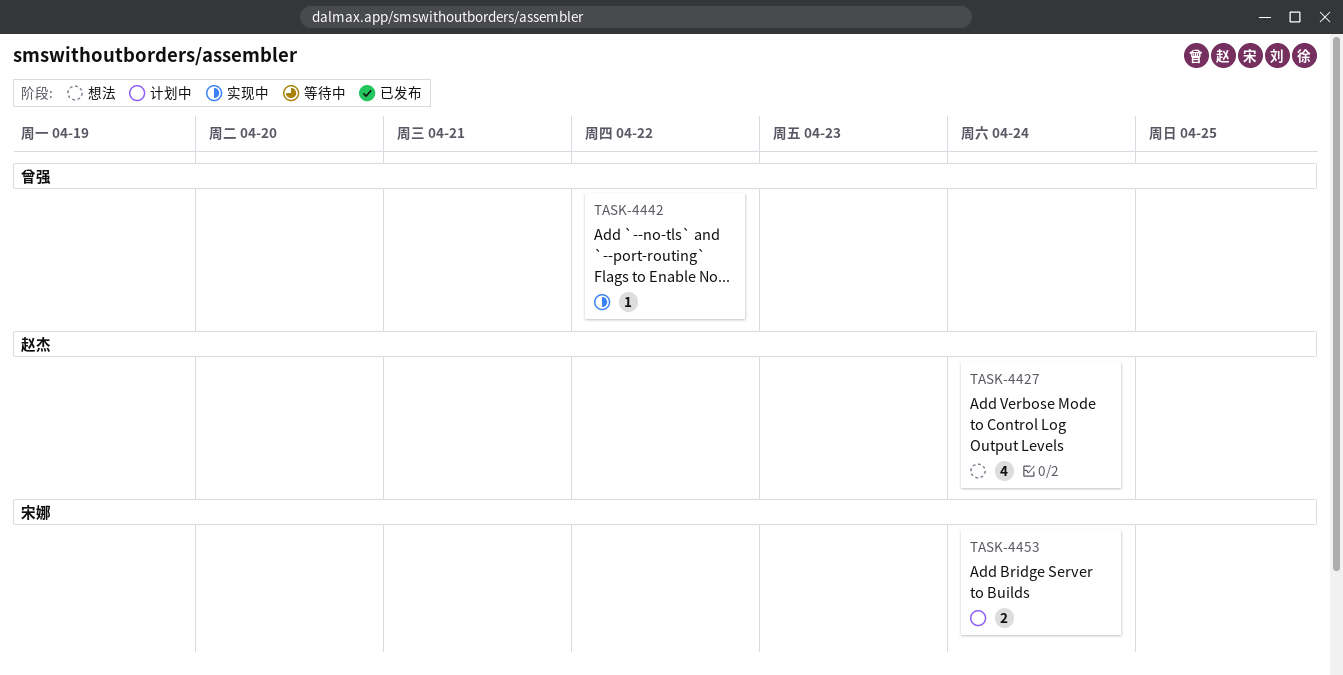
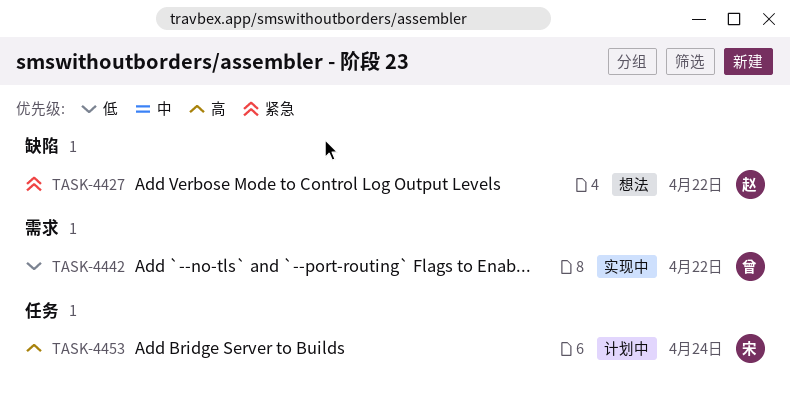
TASK-4427, day: Apr 24 -> Apr 22

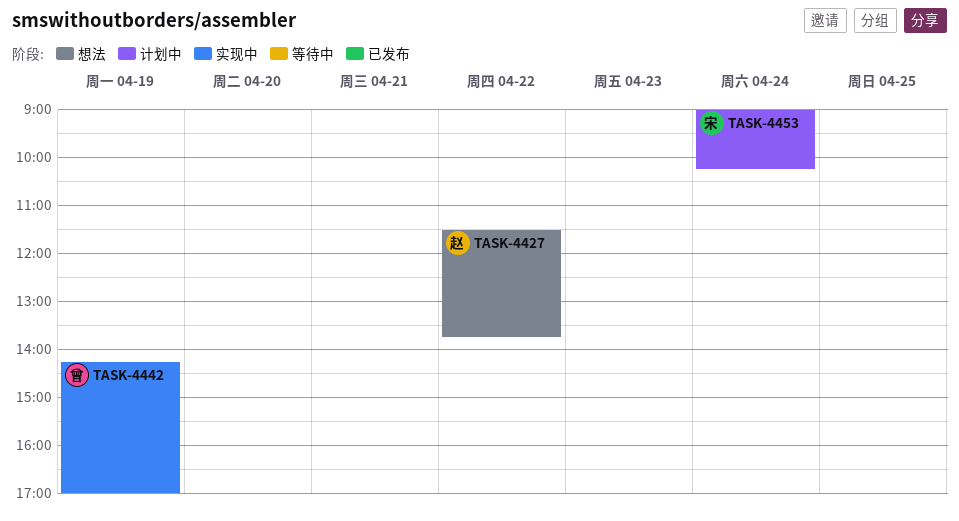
TASK-4442, day: Apr 22 -> Apr 19

